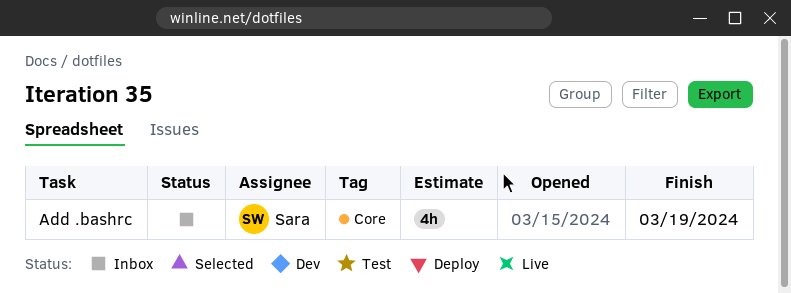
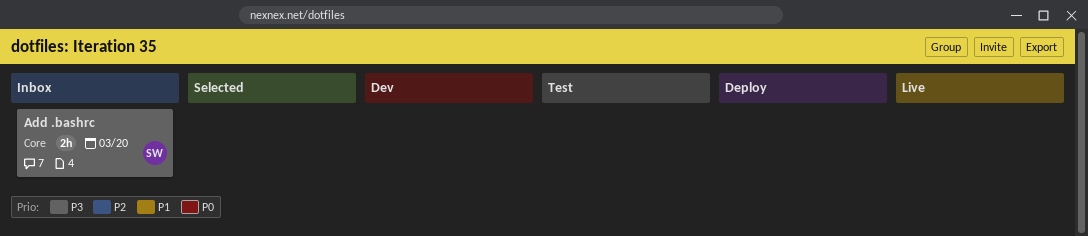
Add .bashrc, estimate: 4h -> 2h
Add .bashrc, due: Mar 19 -> Mar 20

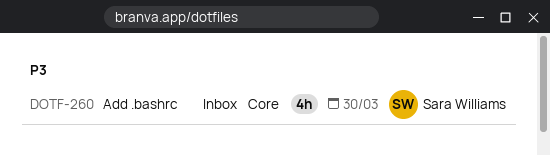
Add .bashrc, estimate: 2h -> 4h
Add .bashrc, due: Mar 20 -> Mar 30

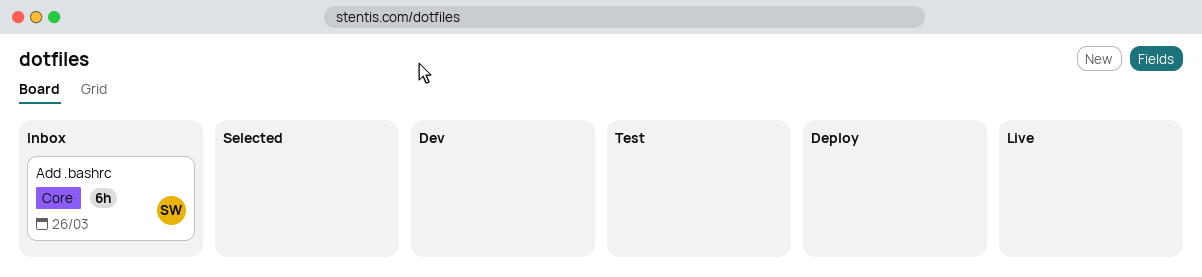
Add .bashrc, estimate: 4h -> 6h
Add .bashrc, due: Mar 30 -> Mar 26

